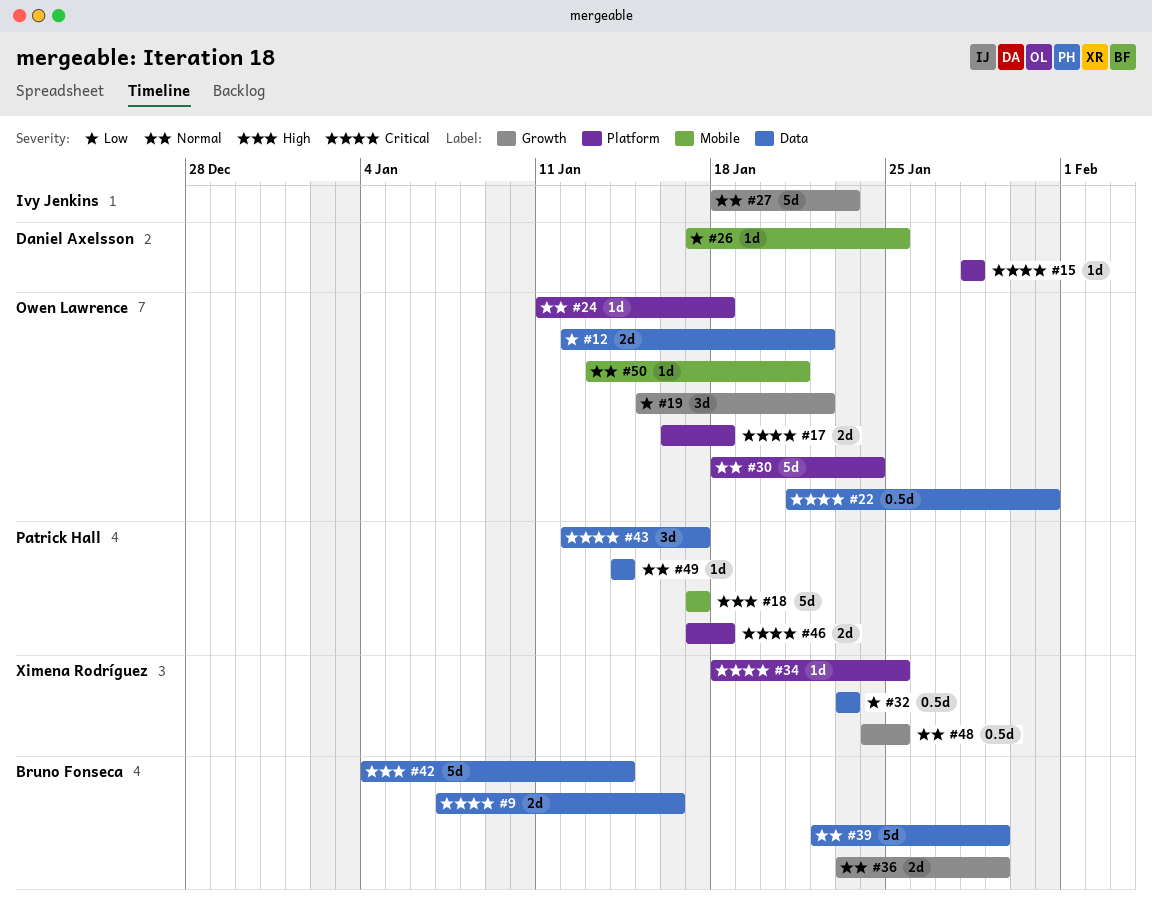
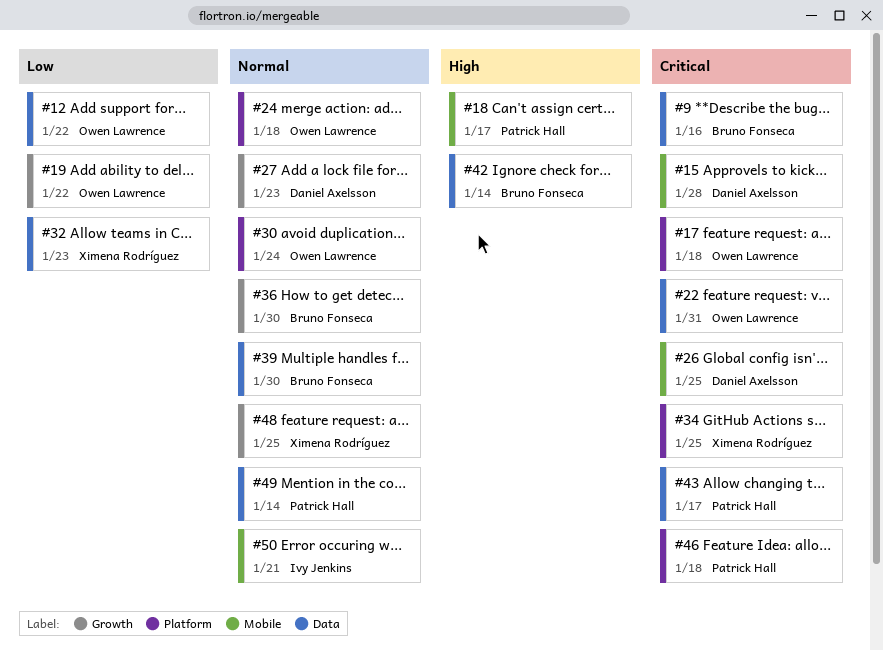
#15, label: Platform -> Mobile
#26, priority: Low -> Critical
#27, owner: Ivy Jenkins -> Daniel Axelsson
#36, due: Jan 29 -> Jan 30
#39, due: Jan 29 -> Jan 30
#50, owner: Owen Lawrence -> Ivy Jenkins

